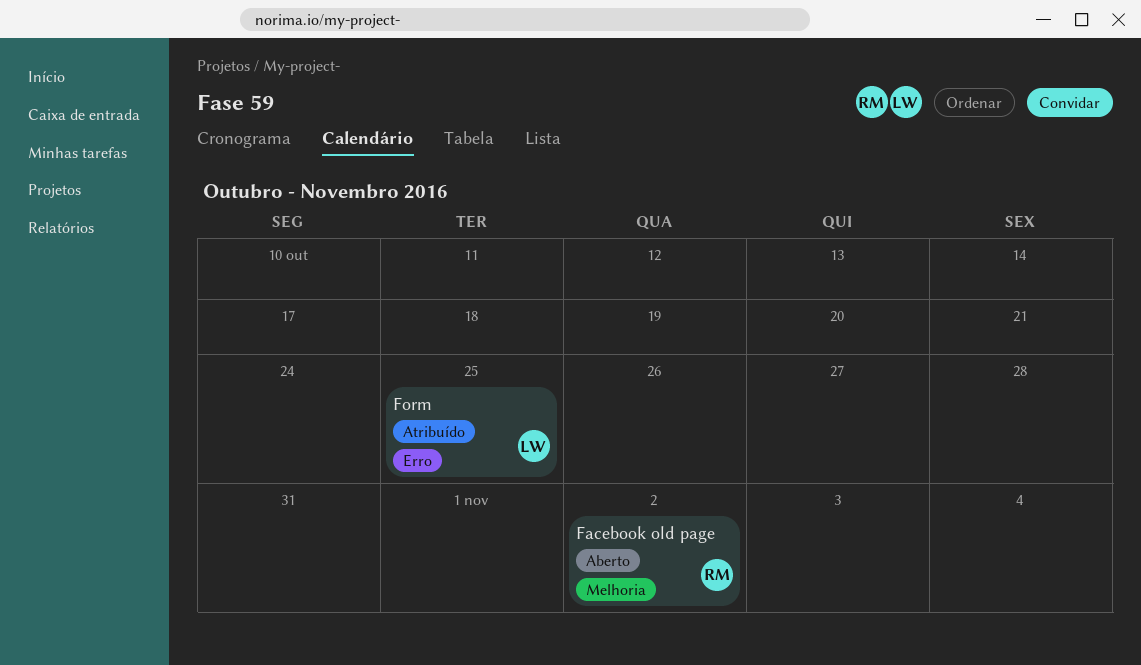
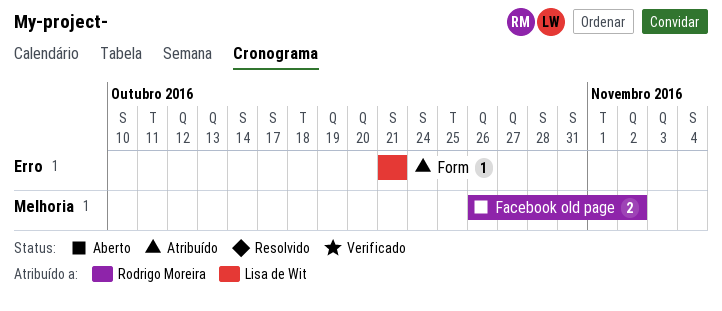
Form, due: Oct 25 -> Oct 21

